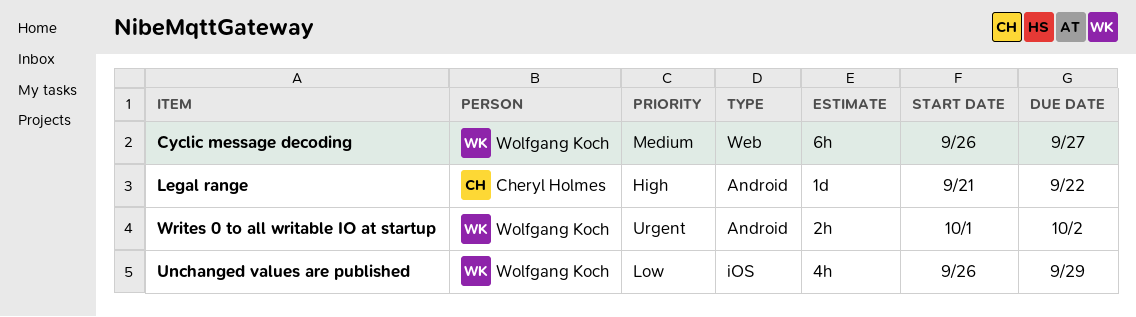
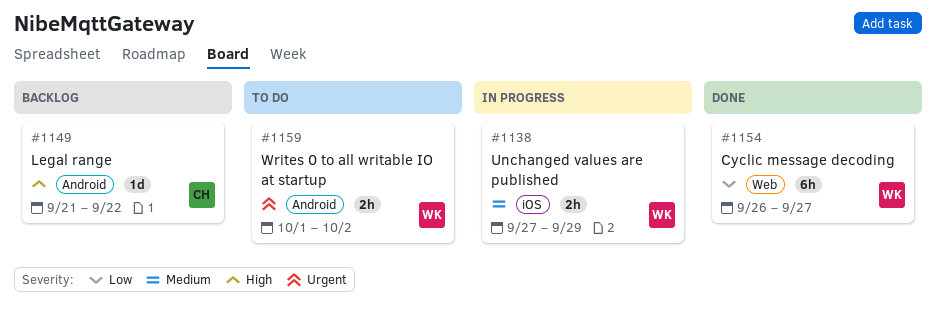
Cyclic message decoding, priority: Medium -> Low
Unchanged values are published, priority: Low -> Medium
Unchanged values are published, estimate: 4h -> 2h
Unchanged values are published, start: Sep 26 -> Sep 27

